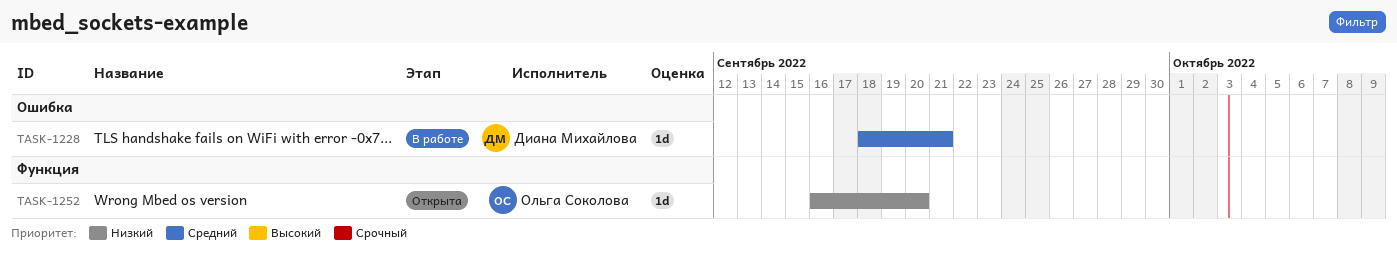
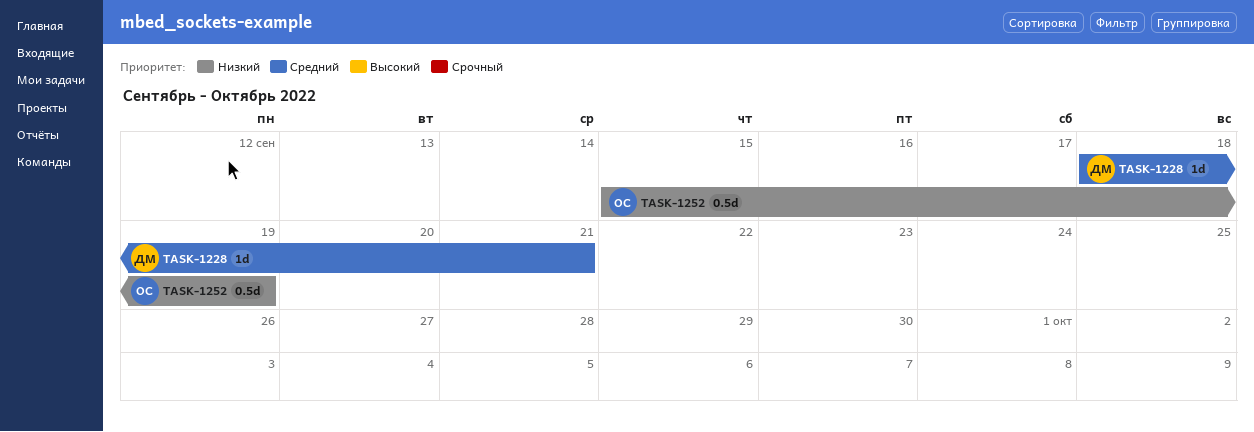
TASK-1252, estimate: 1d -> 0.5d
TASK-1252, start: Sep 16 -> Sep 15
TASK-1252, due: Sep 20 -> Sep 19

